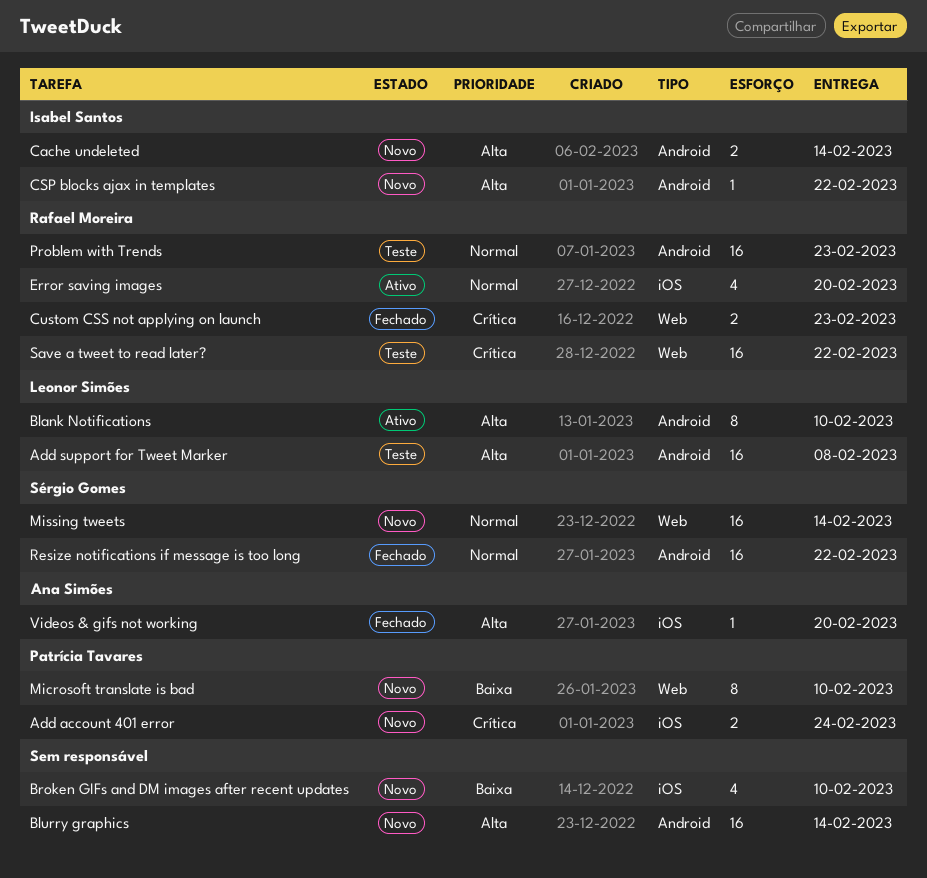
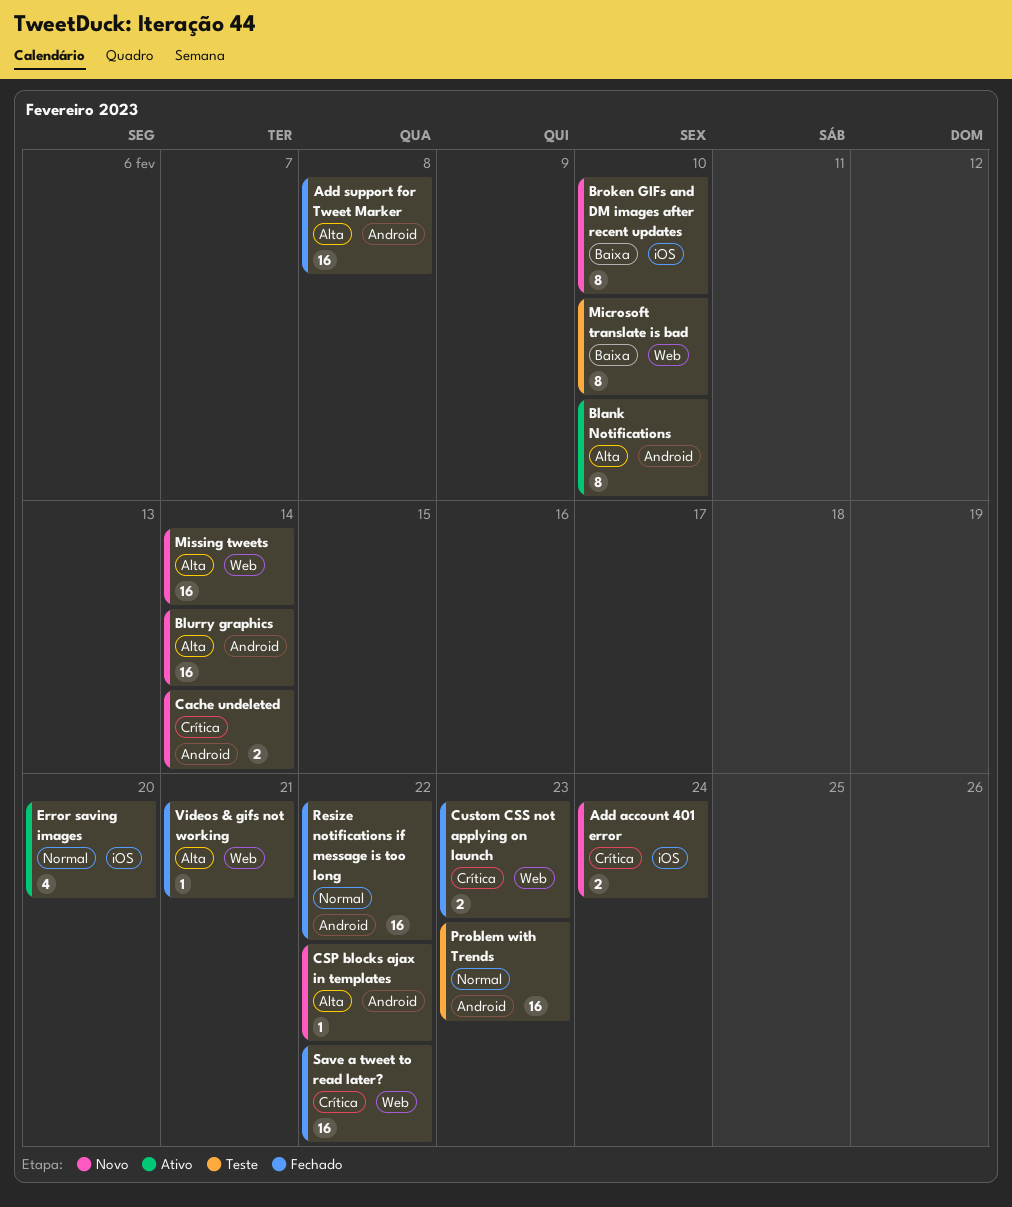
Add support for Tweet Marker, status: Teste -> Fechado
Broken GIFs and DM images after recent updates, estimate: 4 -> 8
Cache undeleted, priority: Alta -> Crítica
Microsoft translate is bad, status: Novo -> Teste
Missing tweets, priority: Normal -> Alta
Save a tweet to read later?, status: Teste -> Fechado
Videos & gifs not working, label: iOS -> Web
Videos & gifs not working, due: Feb 20 -> Feb 21

